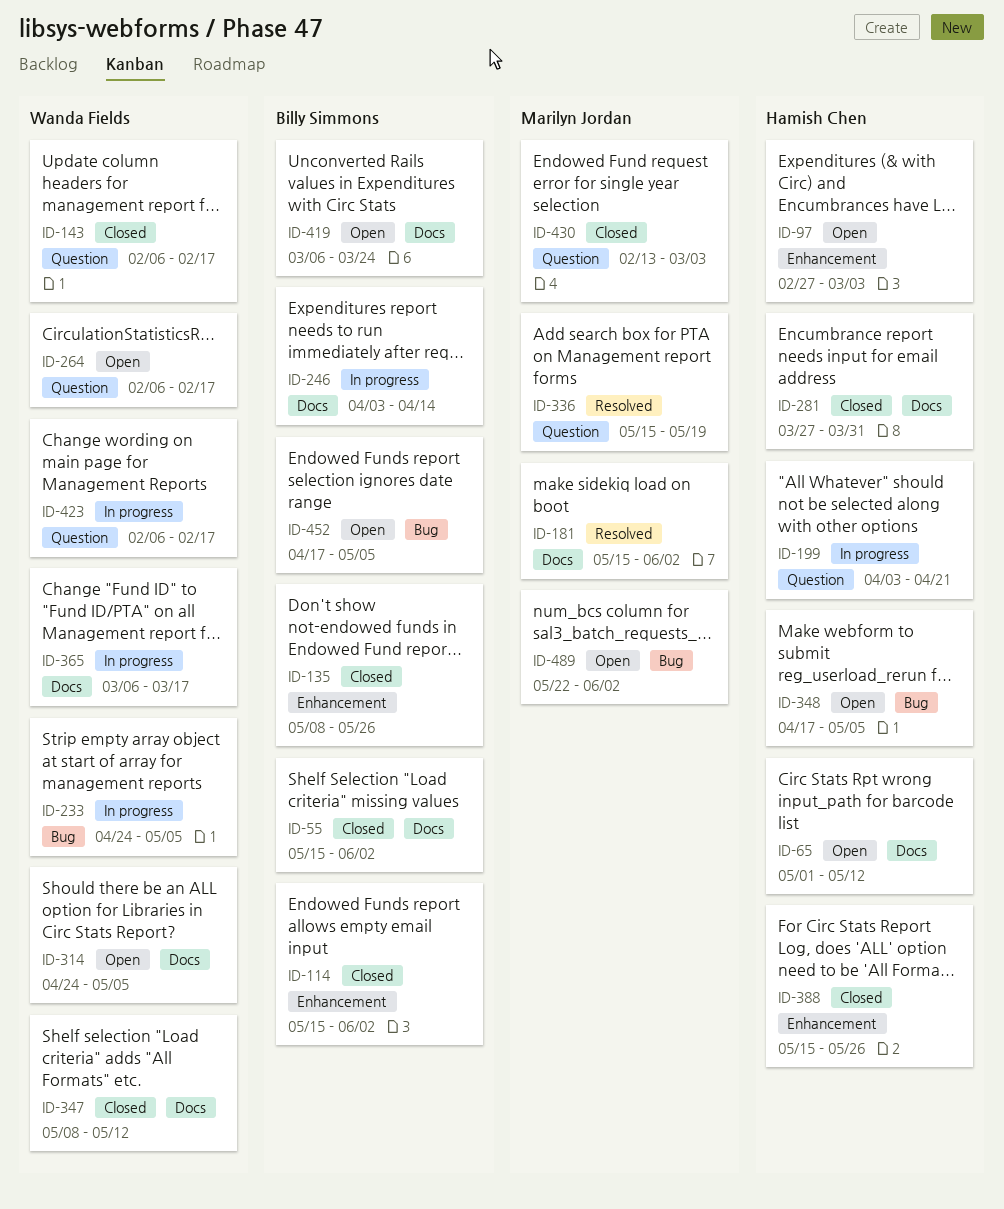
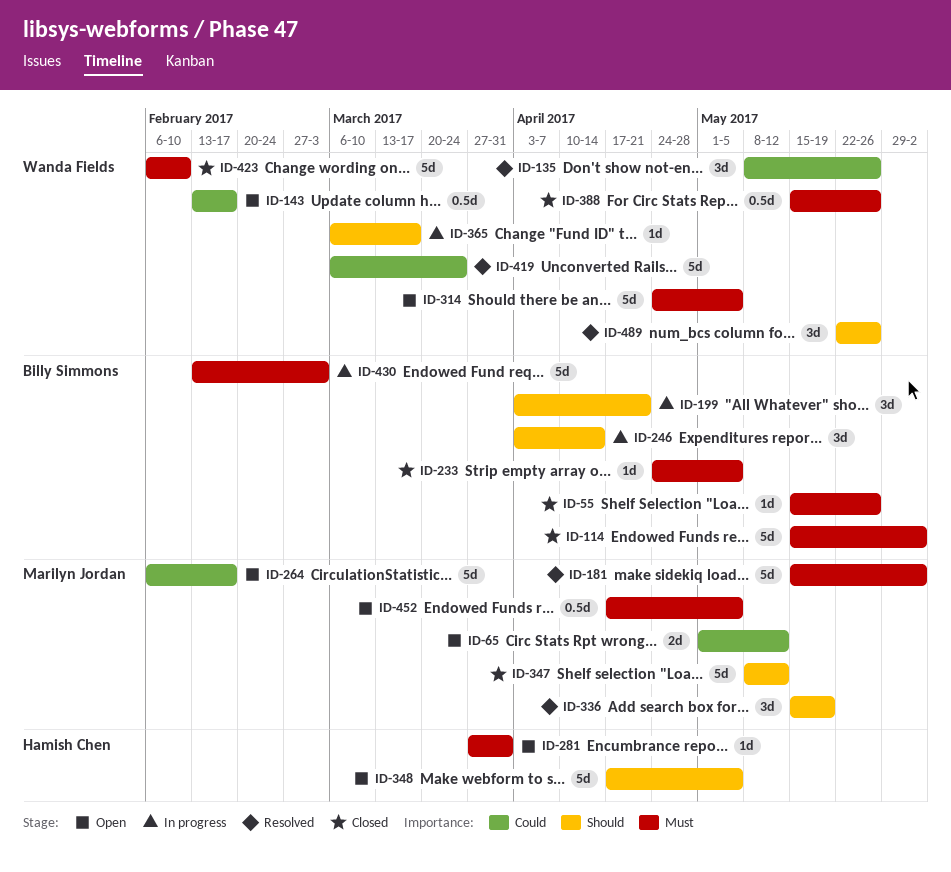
ID-55, due: Jun 2 -> May 26
ID-65, owner: Hamish Chen -> Marilyn Jordan
ID-97: present -> none
ID-135, status: Closed -> Resolved
ID-135, owner: Billy Simmons -> Wanda Fields
ID-143, status: Closed -> Open
ID-143, start: Feb 6 -> Feb 13
ID-199, owner: Hamish Chen -> Billy Simmons
ID-233, status: In progress -> Closed
ID-233, owner: Wanda Fields -> Billy Simmons
ID-264, owner: Wanda Fields -> Marilyn Jordan
ID-281, status: Closed -> Open
ID-347, owner: Wanda Fields -> Marilyn Jordan
ID-388, owner: Hamish Chen -> Wanda Fields
ID-419, status: Open -> Resolved
ID-419, owner: Billy Simmons -> Wanda Fields
ID-423, status: In progress -> Closed
ID-423, due: Feb 17 -> Feb 10
ID-430, status: Closed -> In progress
ID-430, owner: Marilyn Jordan -> Billy Simmons
ID-452, owner: Billy Simmons -> Marilyn Jordan
ID-489, status: Open -> Resolved
ID-489, owner: Marilyn Jordan -> Wanda Fields
ID-489, due: Jun 2 -> May 26

